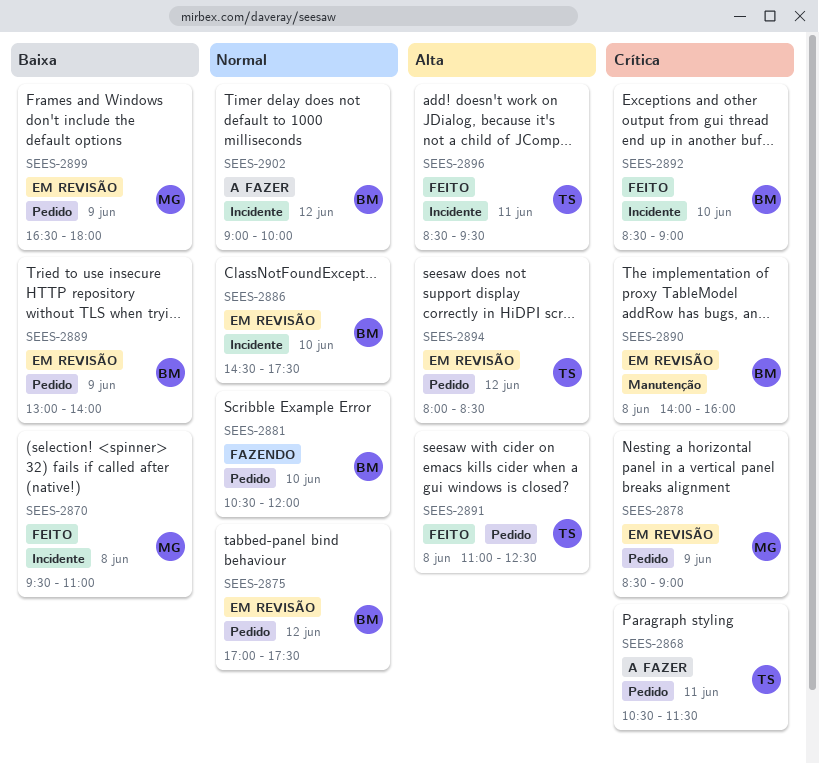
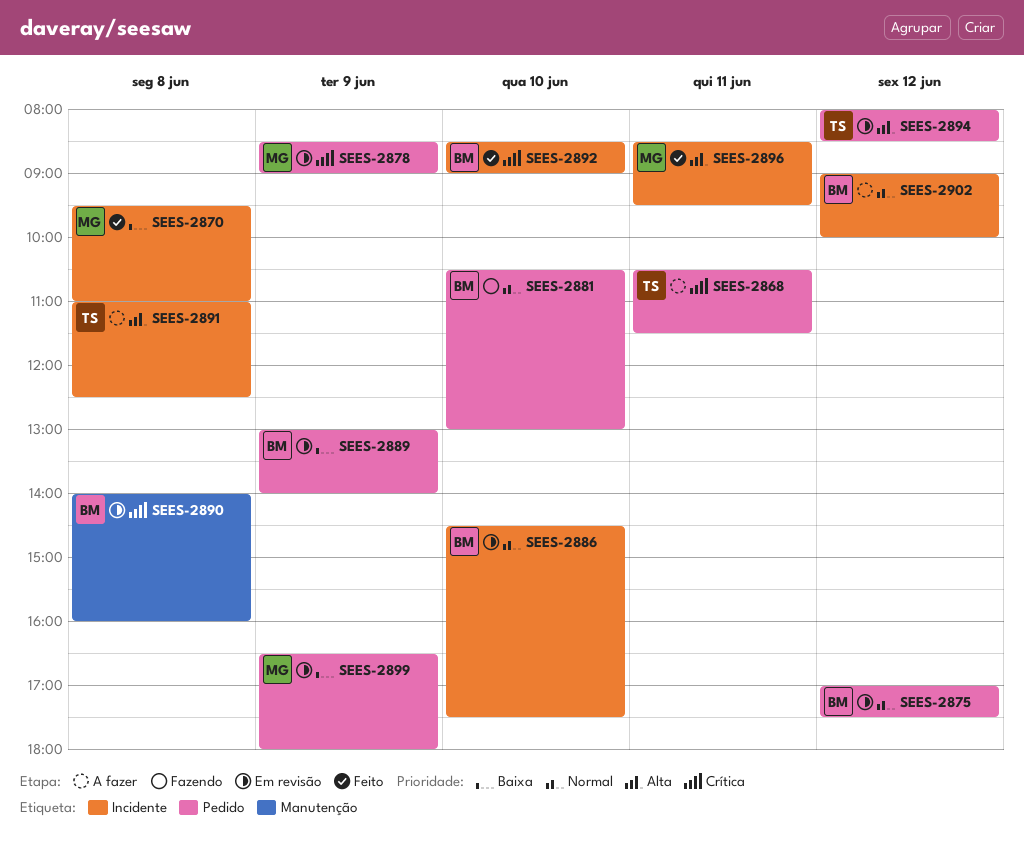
SEES-2881, ends: 12:00 -> 13:00
SEES-2891, status: Feito -> A fazer
SEES-2891, label: Pedido -> Incidente
SEES-2896, owner: TS -> MG

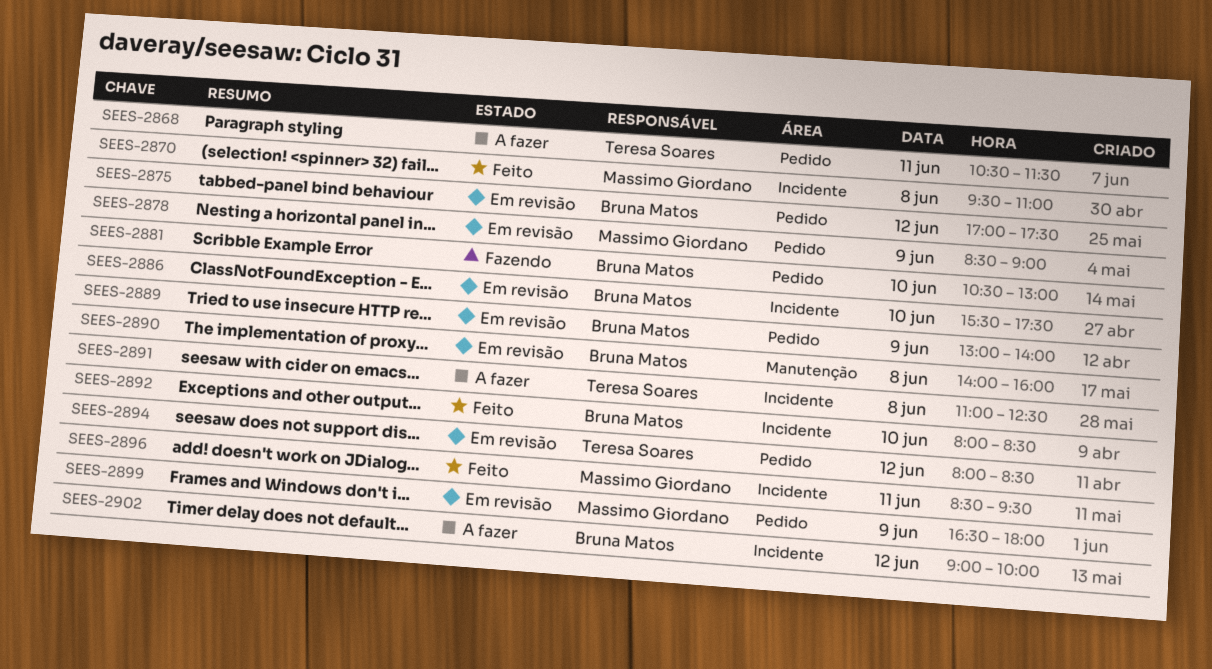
SEES-2886, begins: 14:30 -> 15:30
SEES-2892, begins: 08:30 -> 08:00
SEES-2892, ends: 09:00 -> 08:30

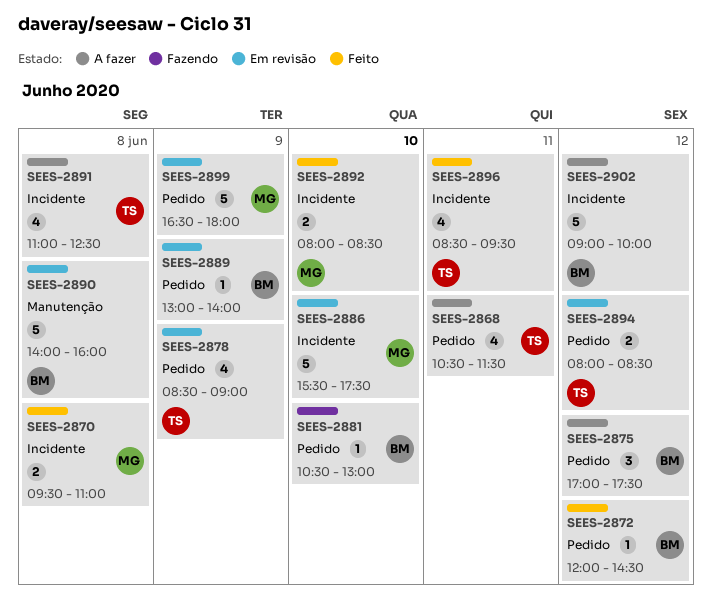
SEES-2872: none -> present
SEES-2875, status: Em revisão -> A fazer
SEES-2878, owner: Massimo Giordano -> Teresa Soares
SEES-2886, owner: Bruna Matos -> Massimo Giordano
SEES-2892, owner: Bruna Matos -> Massimo Giordano
SEES-2896, owner: Massimo Giordano -> Teresa Soares

